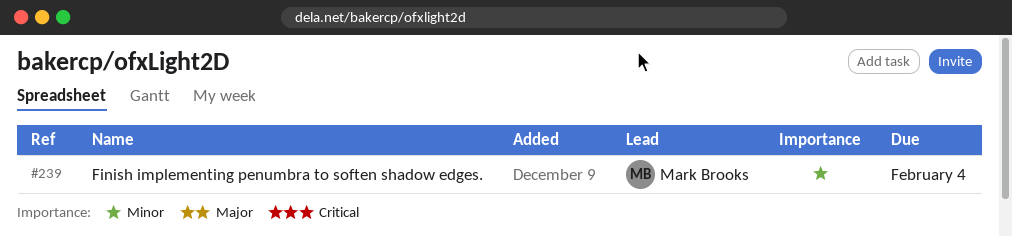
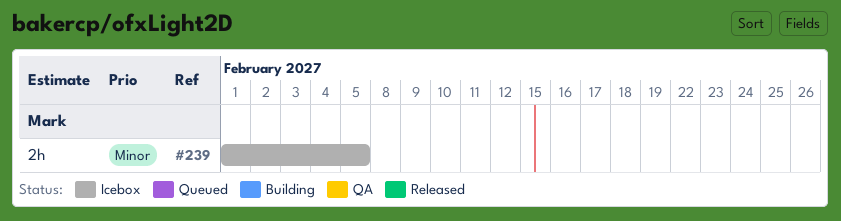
#239, due: Feb 4 -> Feb 5

